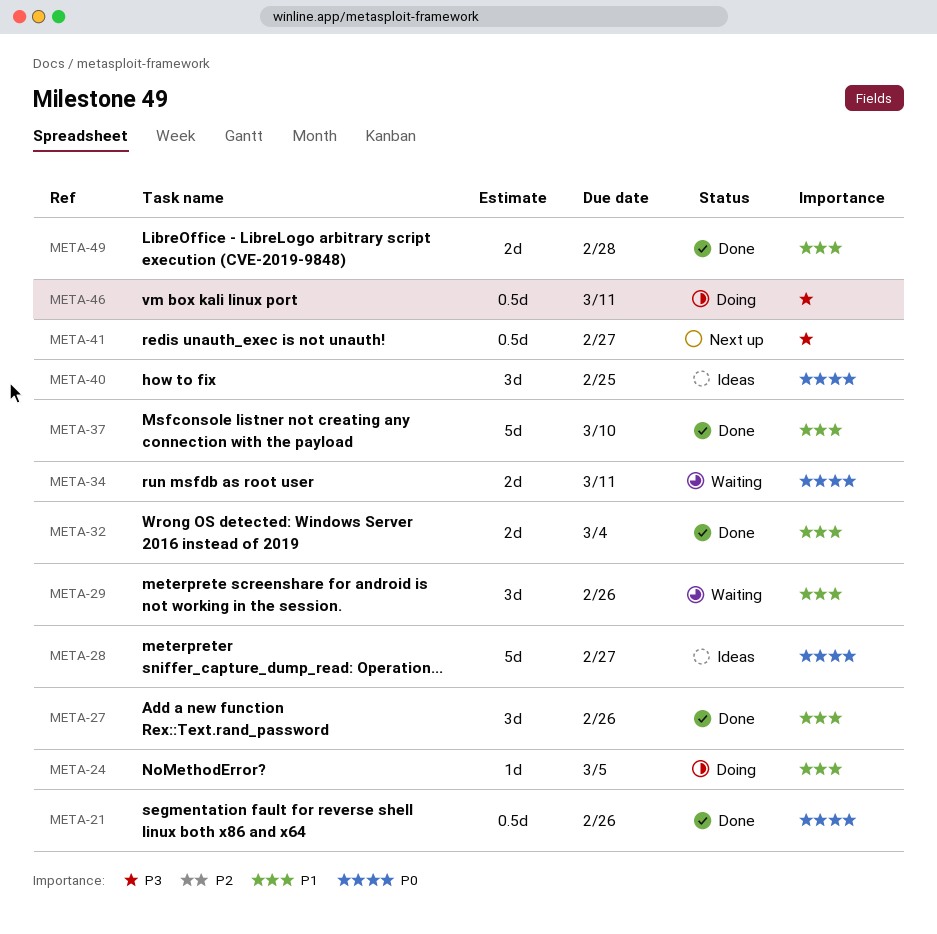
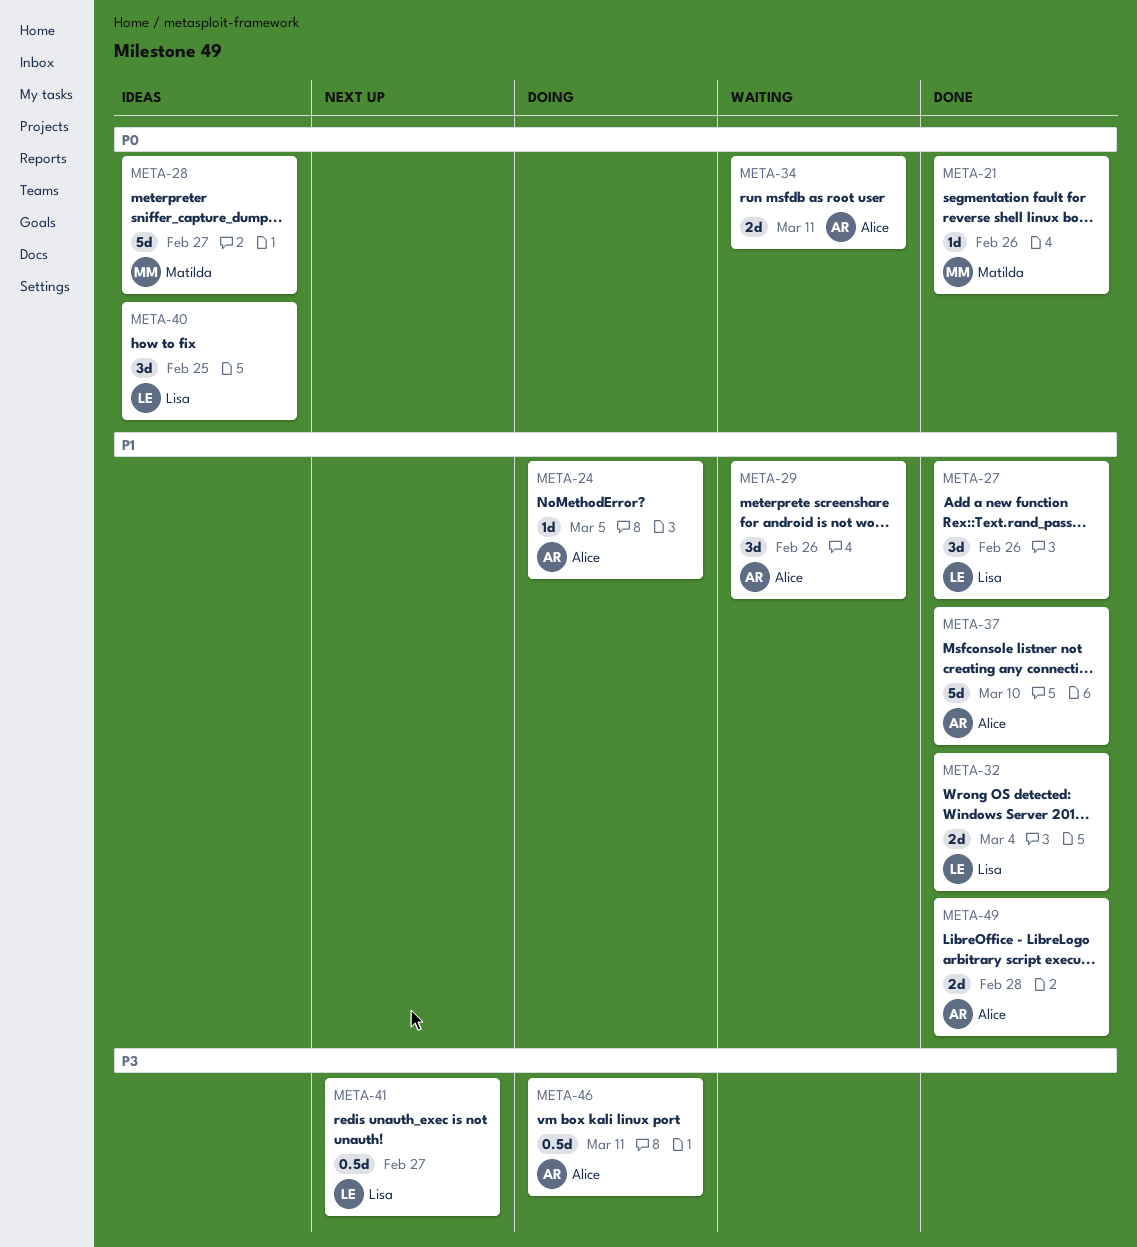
META-21, estimate: 0.5d -> 1d

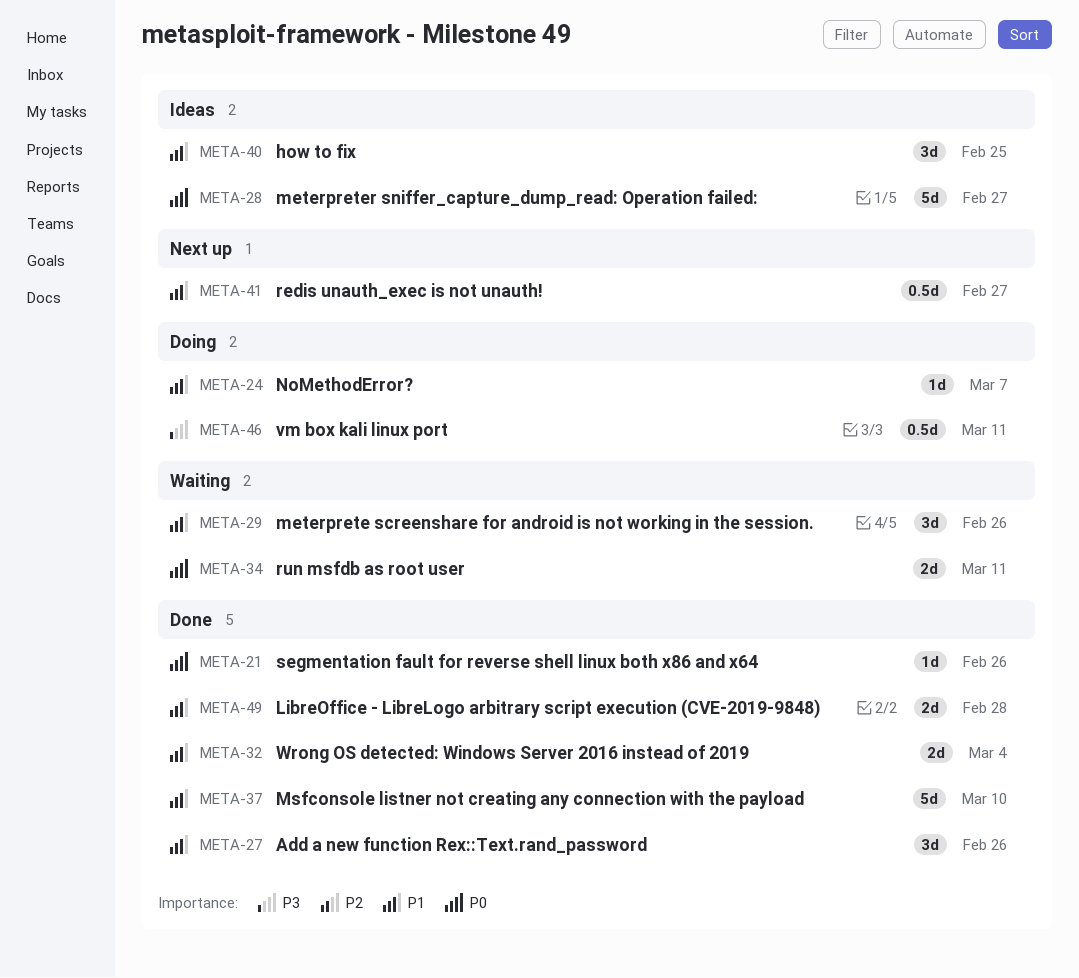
META-24, due: Mar 5 -> Mar 7
META-40, priority: P0 -> P1
META-41, priority: P3 -> P1

